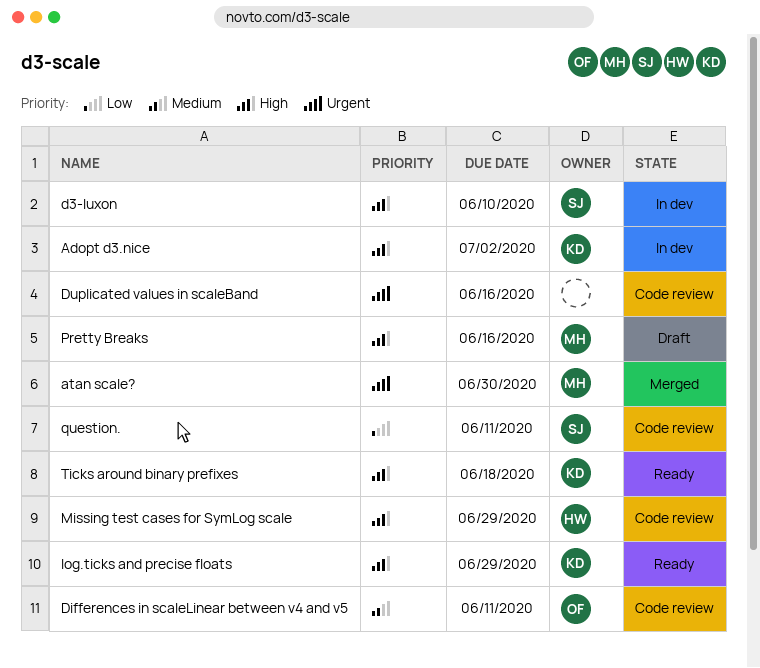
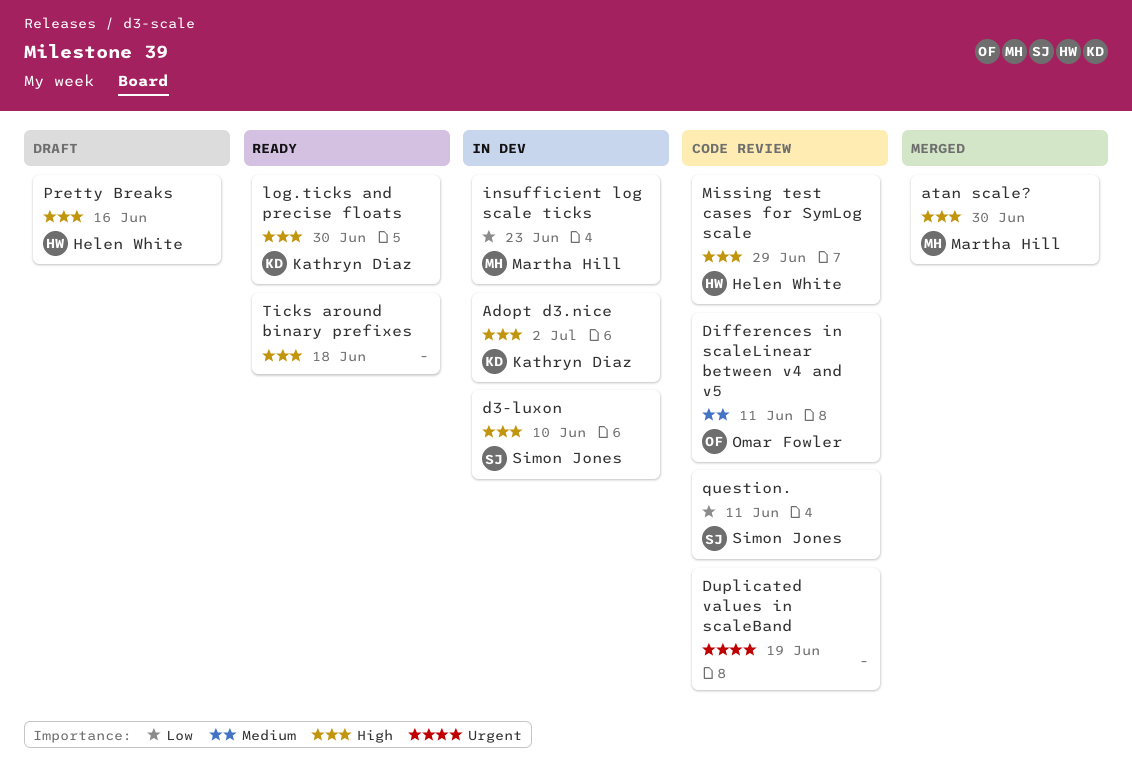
atan scale?, priority: Urgent -> High
Duplicated values in scaleBand, due: Jun 16 -> Jun 19
insufficient log scale ticks: none -> present
log.ticks and precise floats, due: Jun 29 -> Jun 30
Pretty Breaks, owner: Martha Hill -> Helen White
Ticks around binary prefixes, owner: Kathryn Diaz -> none

